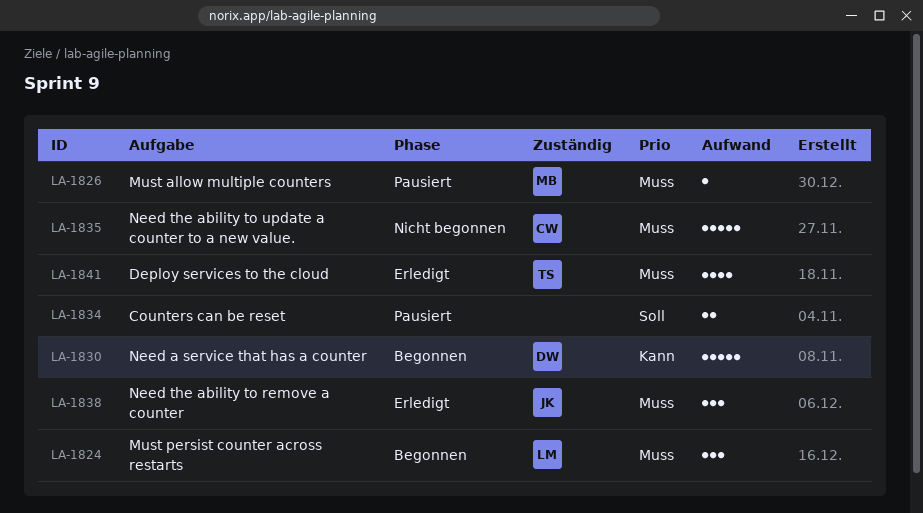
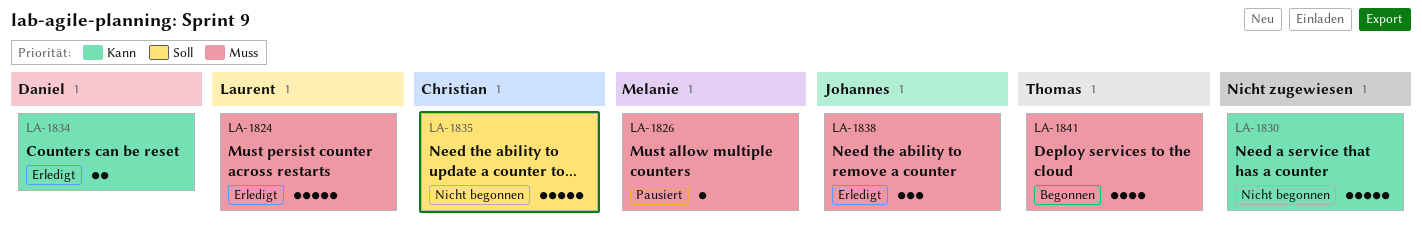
LA-1824, status: Begonnen -> Erledigt
LA-1824, estimate: 3 -> 5
LA-1830, status: Begonnen -> Nicht begonnen
LA-1830, owner: Daniel -> none
LA-1834, status: Pausiert -> Erledigt
LA-1834, owner: none -> Daniel
LA-1834, priority: Soll -> Kann
LA-1835, priority: Muss -> Soll
LA-1841, status: Erledigt -> Begonnen

